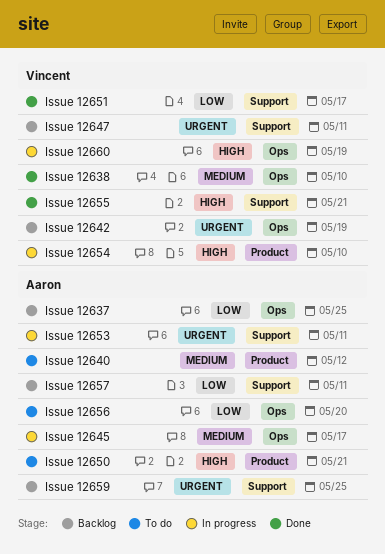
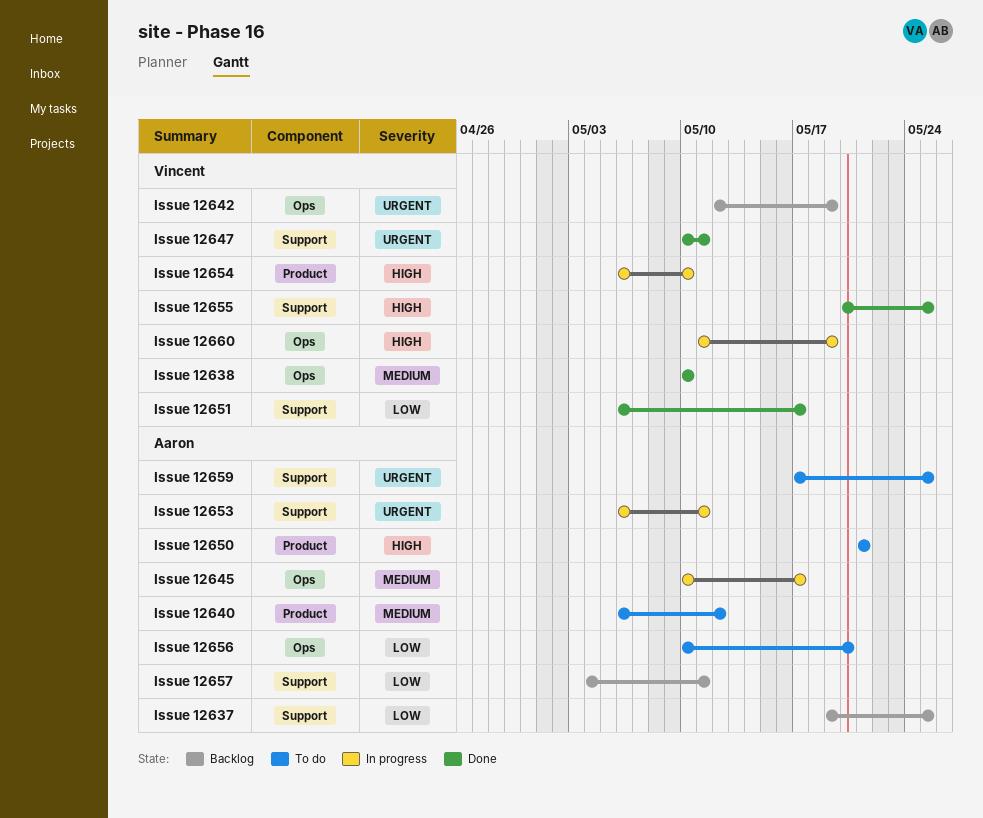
Issue 12637, label: Ops -> Support
Issue 12647, status: Backlog -> Done
Issue 12655, due: May 21 -> May 25
Issue 12659, status: Backlog -> To do

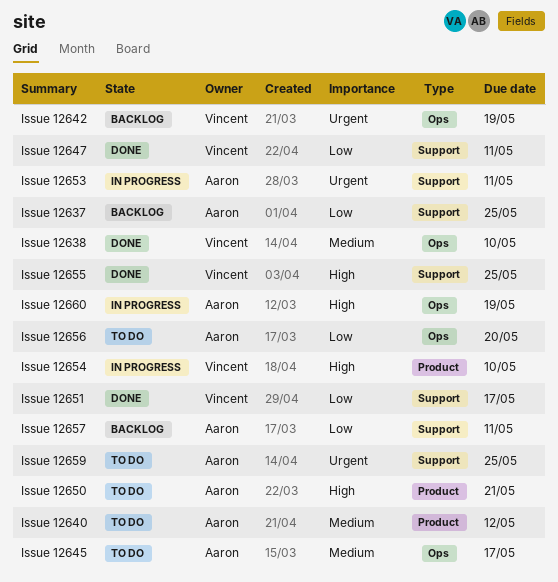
Issue 12645, status: In progress -> To do
Issue 12647, priority: Urgent -> Low
Issue 12660, owner: Vincent -> Aaron

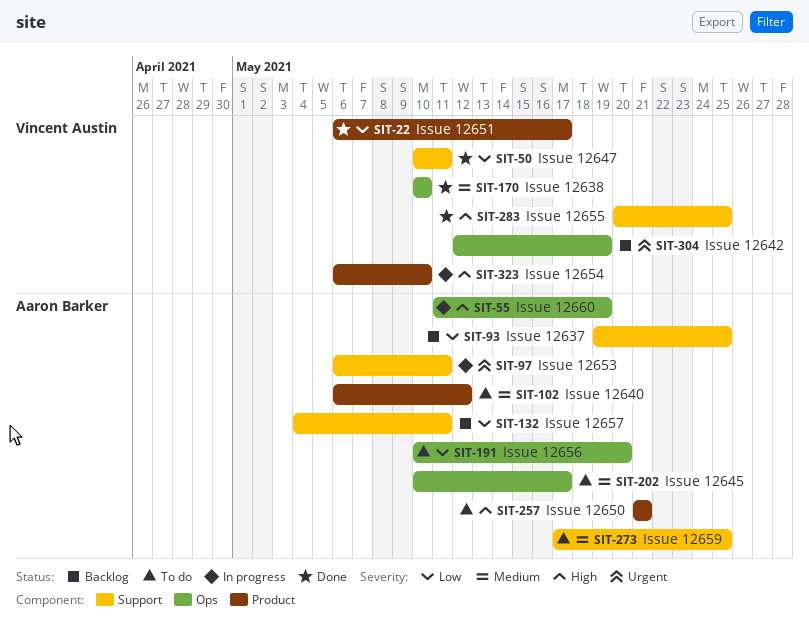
Issue 12651, label: Support -> Product
Issue 12659, priority: Urgent -> Medium

